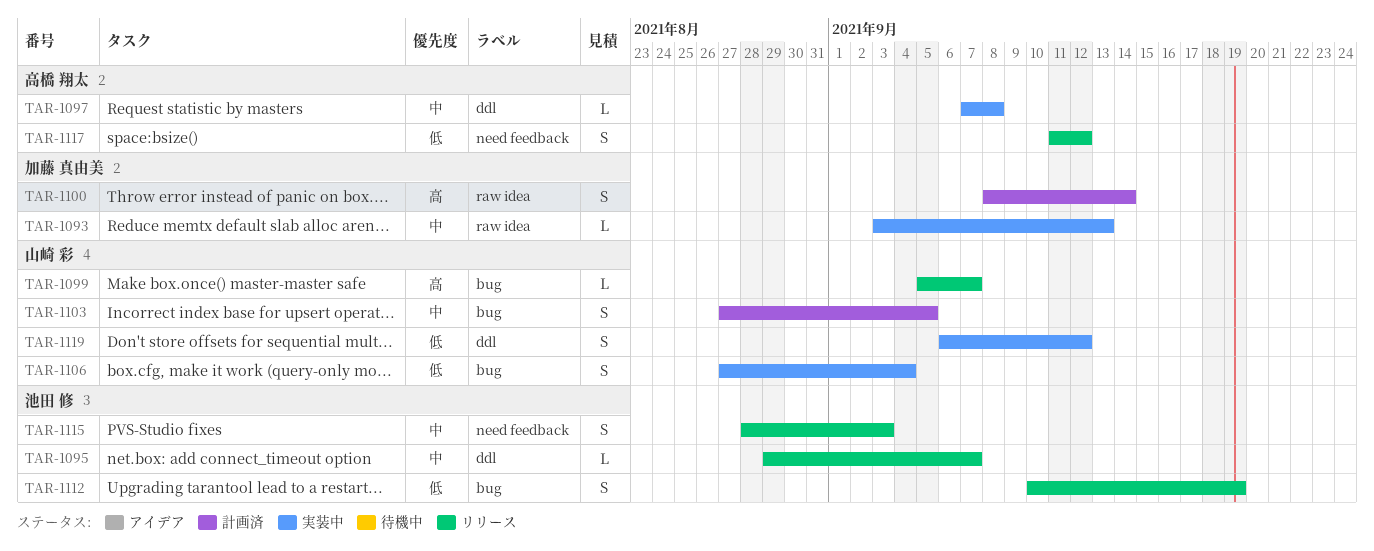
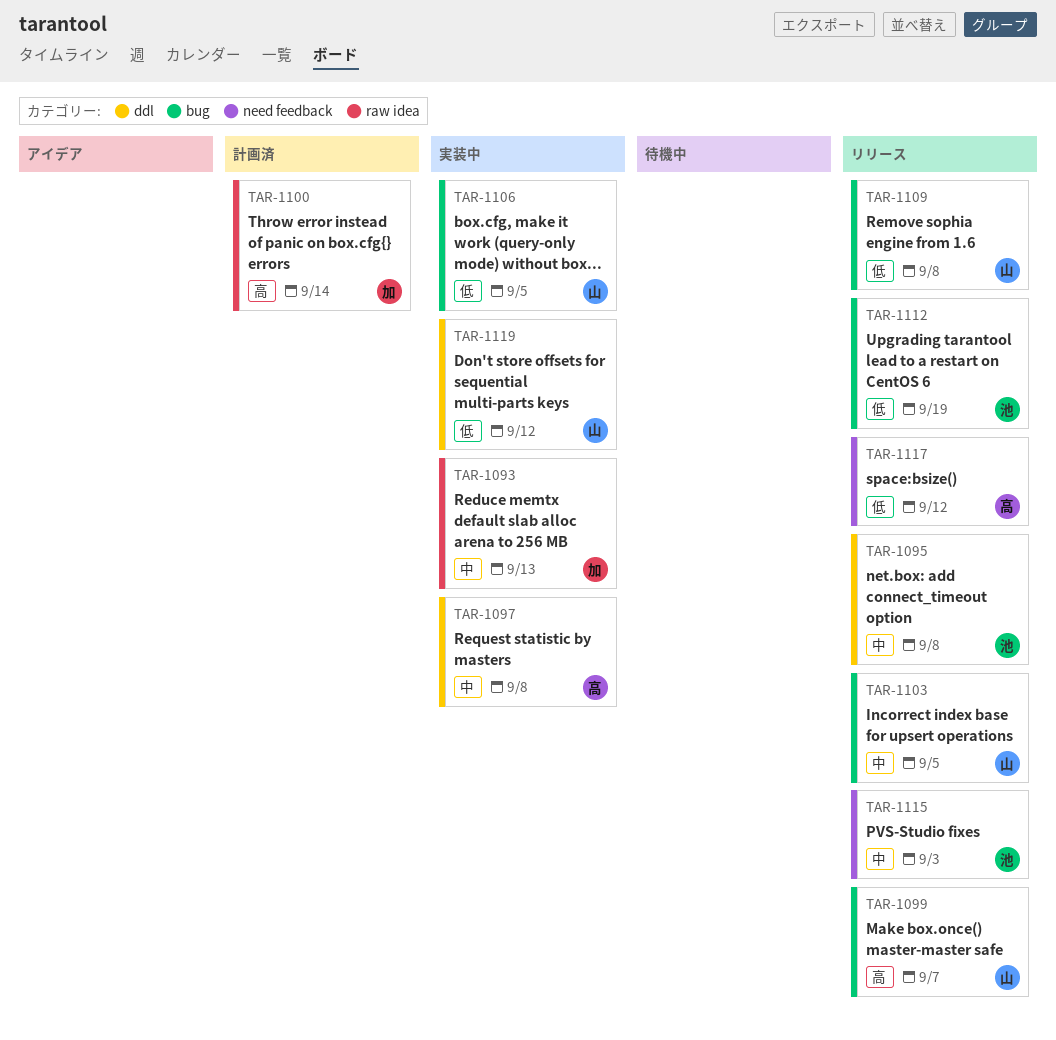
TAR-1095, due: Sep 7 -> Sep 8
TAR-1103, status: 計画済 -> リリース
TAR-1106, due: Sep 4 -> Sep 5
TAR-1109: none -> present

